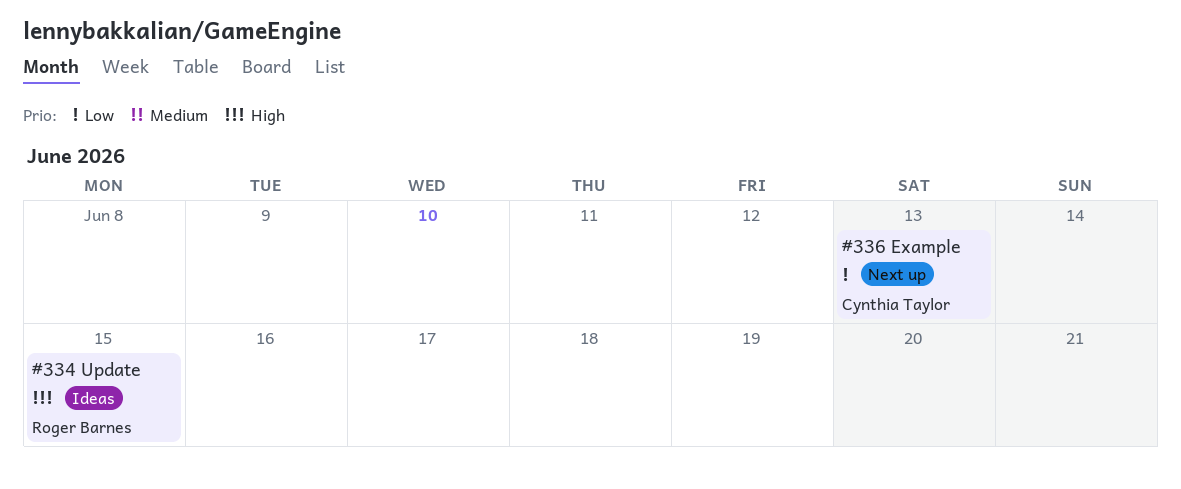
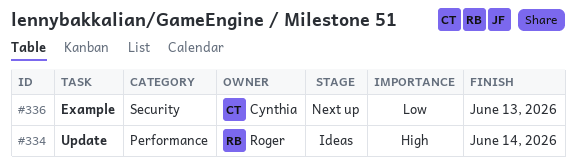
#334, due: Jun 15 -> Jun 14

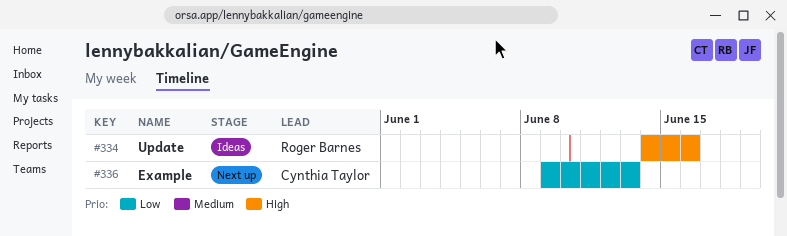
#334, due: Jun 14 -> Jun 16

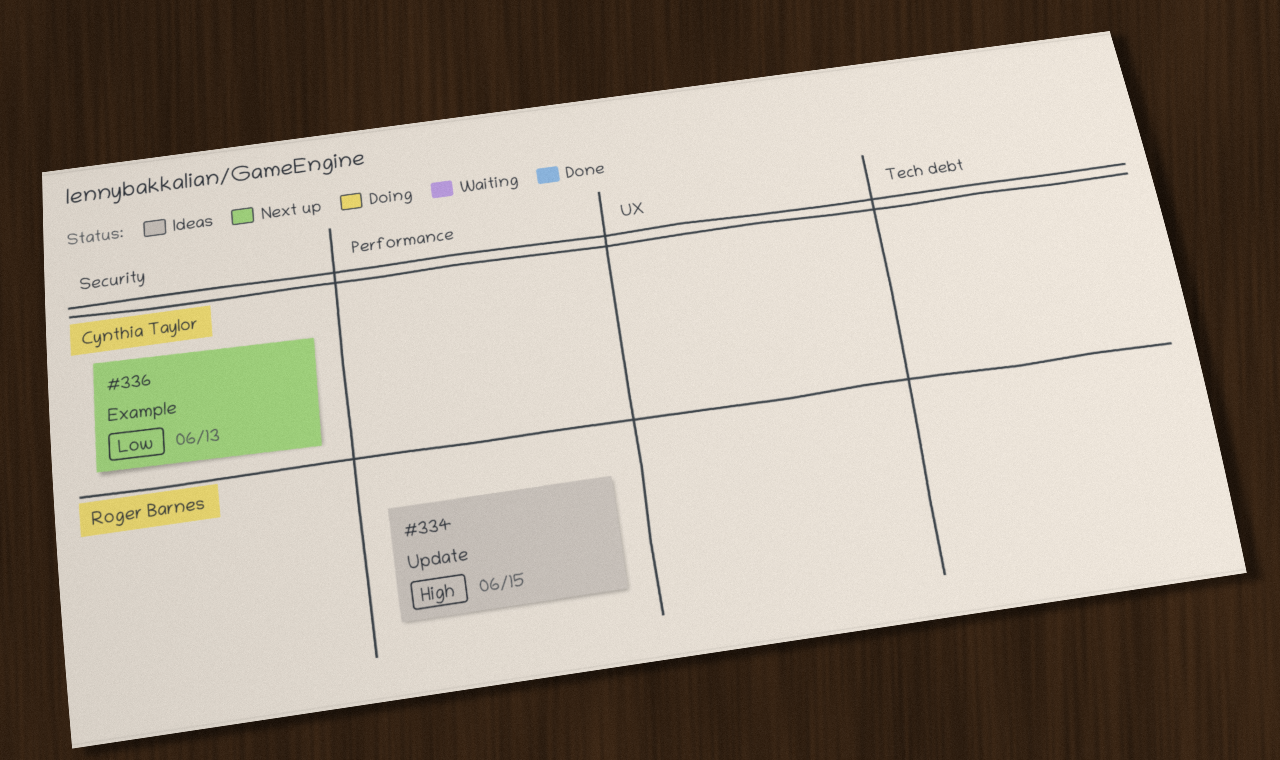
#334, due: Jun 16 -> Jun 15

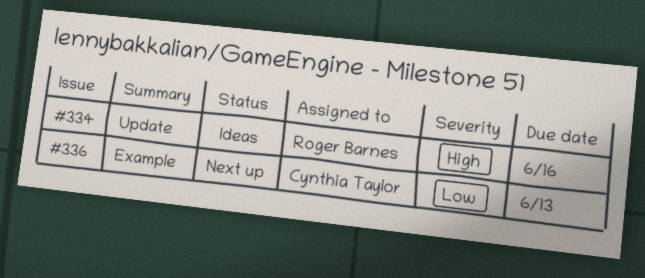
#334, due: Jun 15 -> Jun 16

